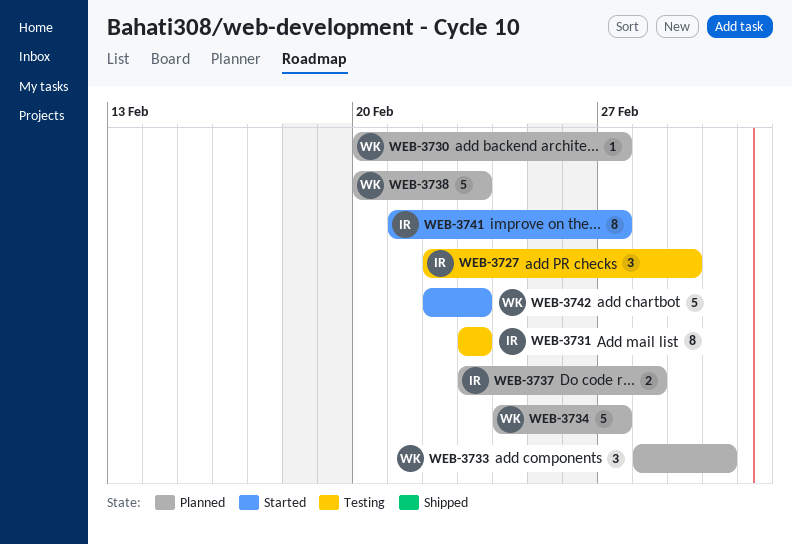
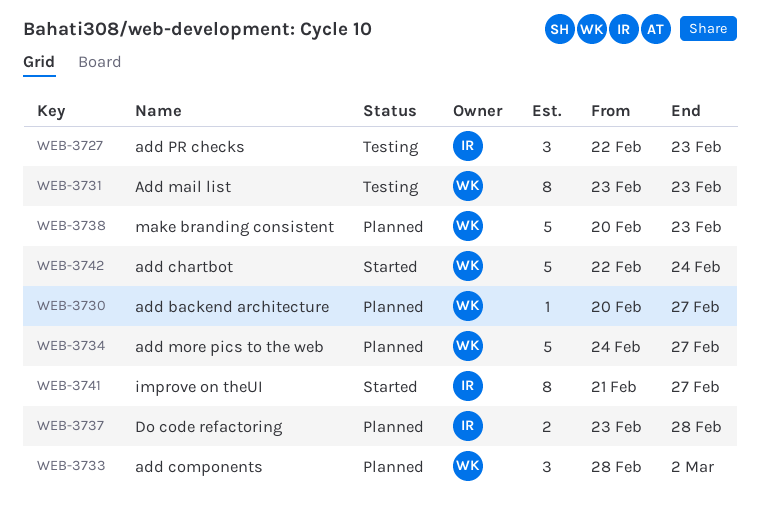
WEB-3727, due: Mar 1 -> Feb 23
WEB-3731, owner: IR -> WK
WEB-3742, due: Feb 23 -> Feb 24

